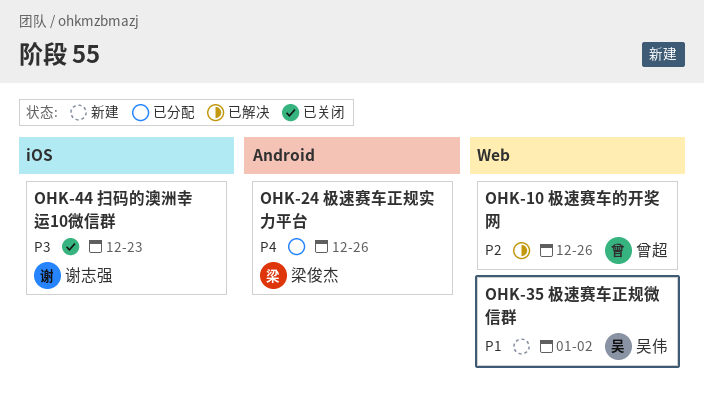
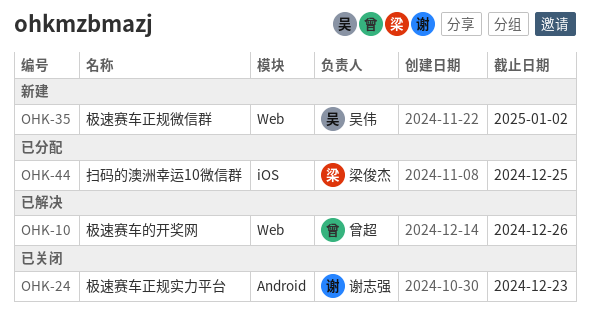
OHK-24, status: 已分配 -> 已关闭
OHK-24, owner: 梁俊杰 -> 谢志强
OHK-24, due: Dec 26 -> Dec 23
OHK-44, status: 已关闭 -> 已分配
OHK-44, owner: 谢志强 -> 梁俊杰
OHK-44, due: Dec 23 -> Dec 25

